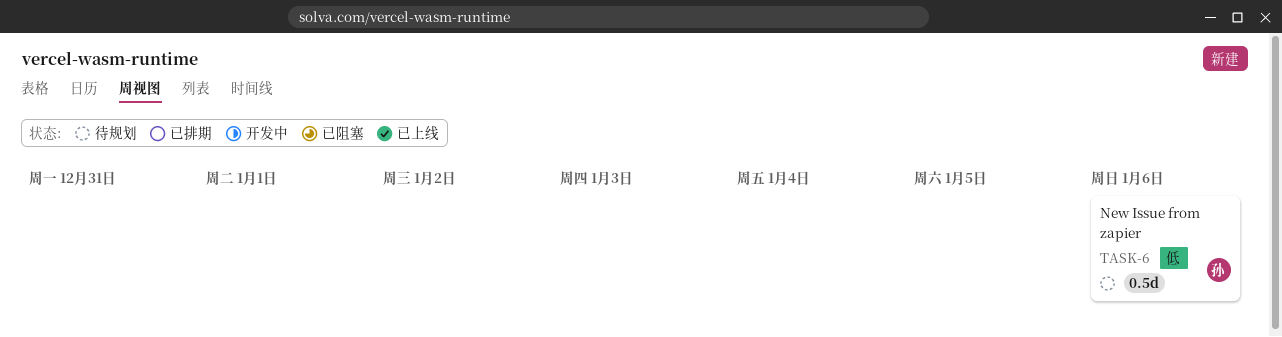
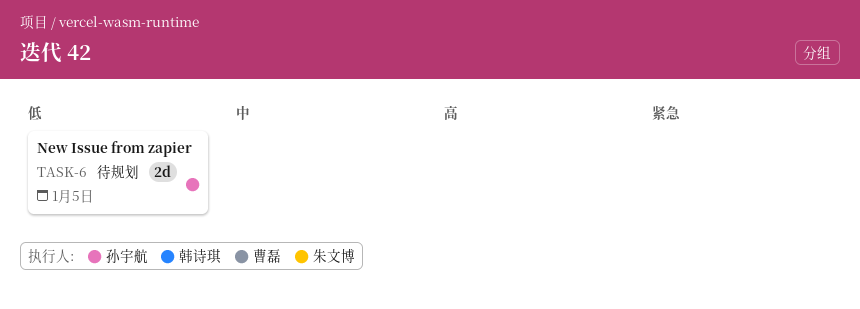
TASK-6, estimate: 0.5d -> 2d
TASK-6, due: Jan 6 -> Jan 5

